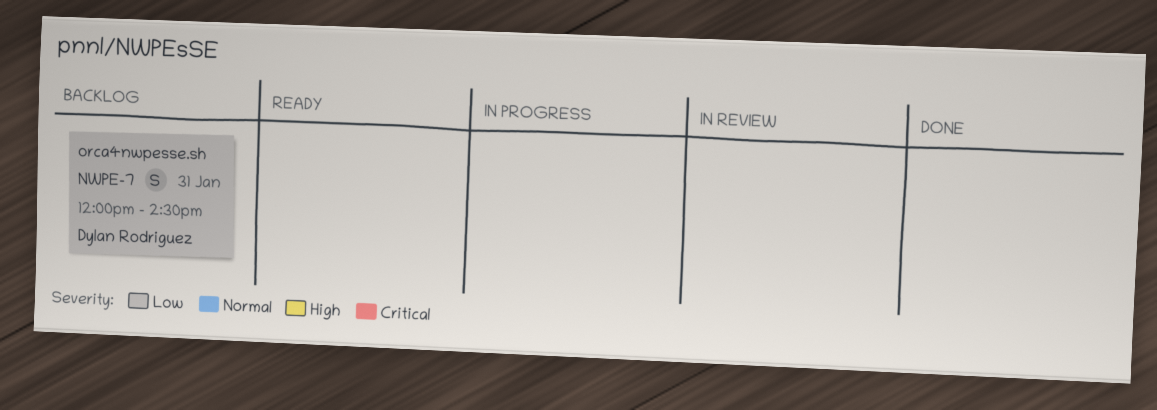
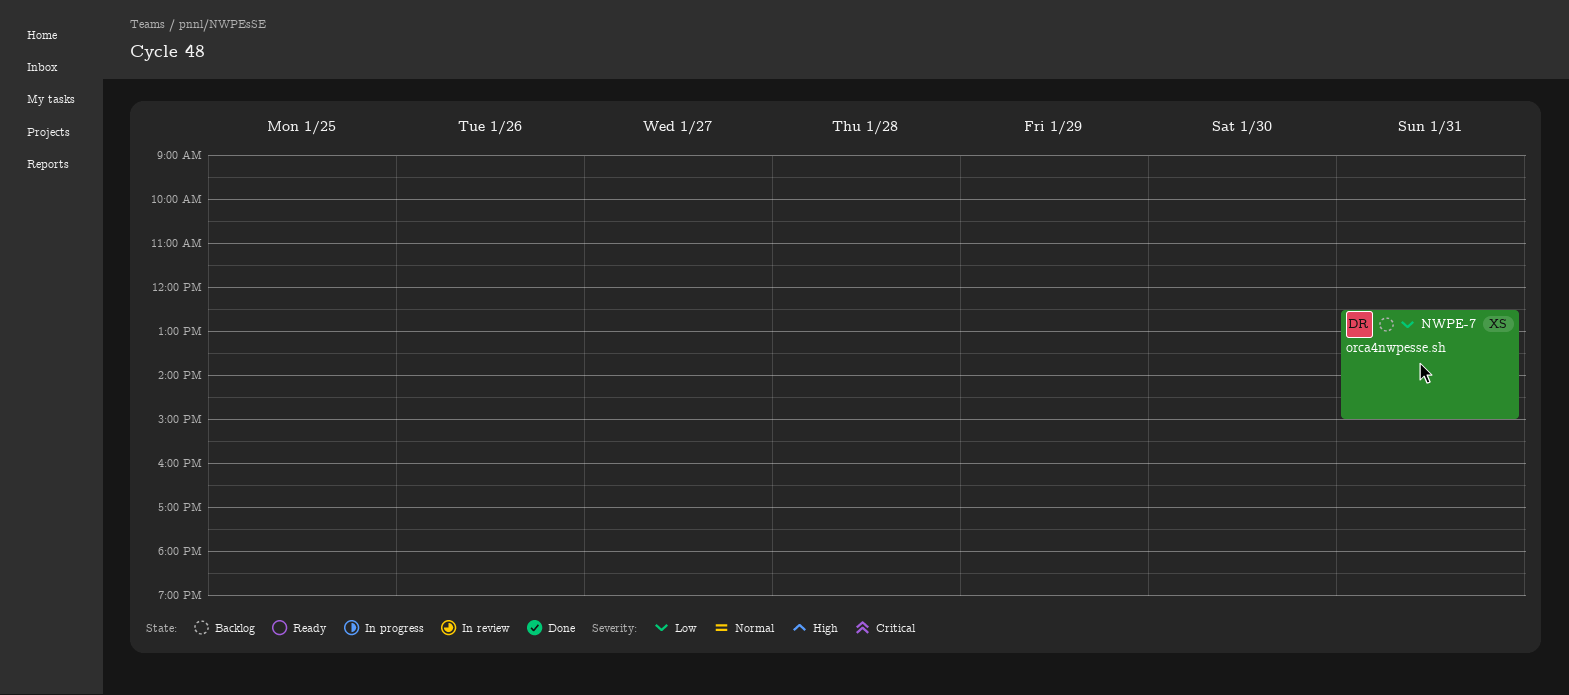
NWPE-7, estimate: S -> XS
NWPE-7, begins: 12:00 -> 12:30
NWPE-7, ends: 14:30 -> 15:00

